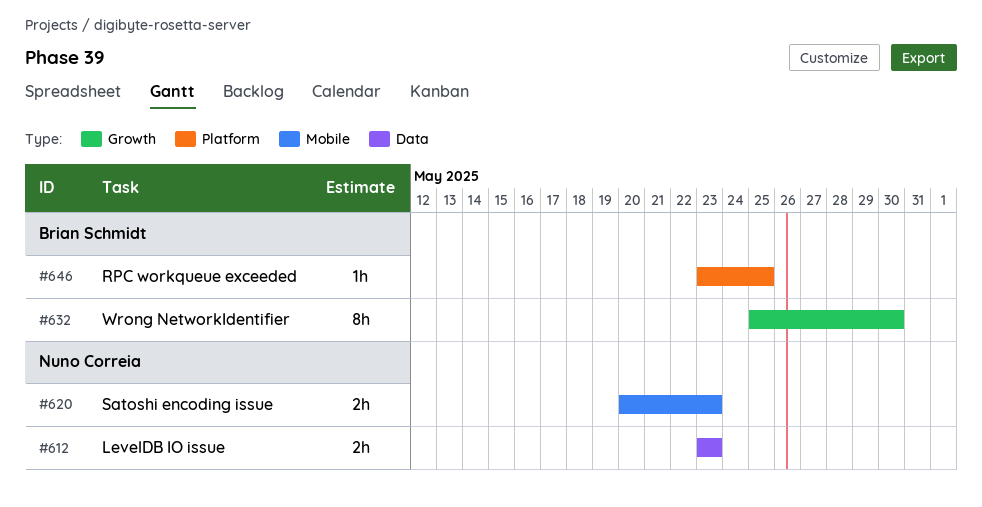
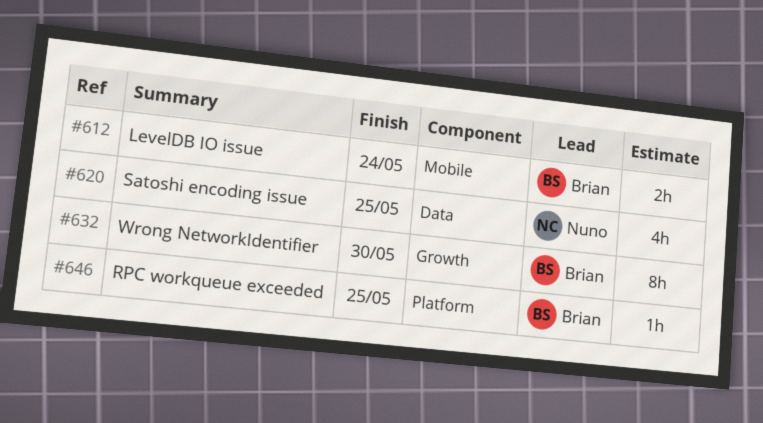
#612, owner: Nuno Correia -> Brian Schmidt
#612, label: Data -> Mobile
#612, due: May 23 -> May 24
#620, label: Mobile -> Data
#620, estimate: 2h -> 4h
#620, due: May 23 -> May 25

